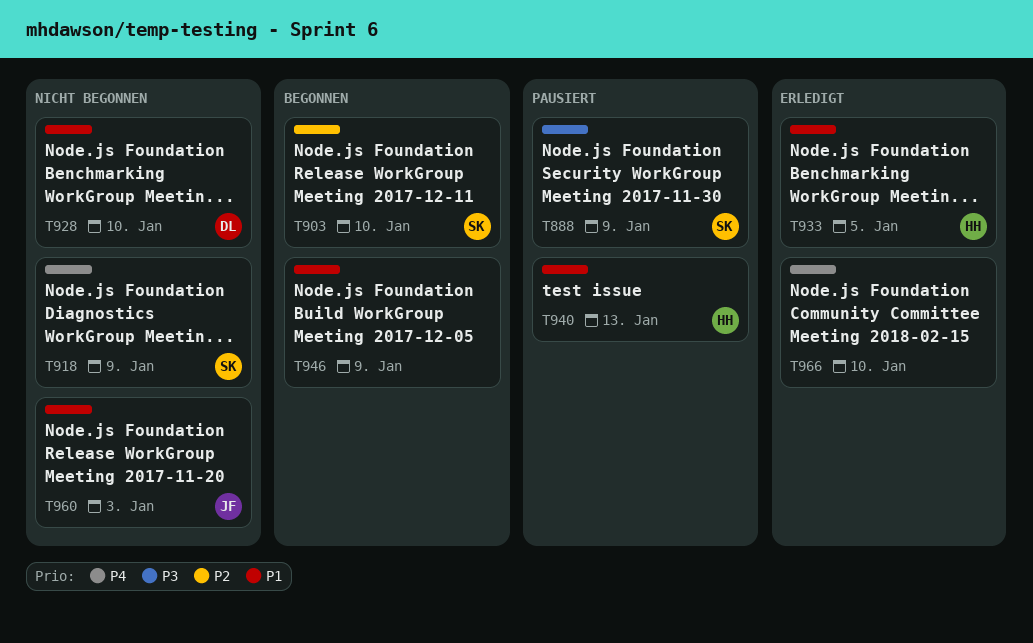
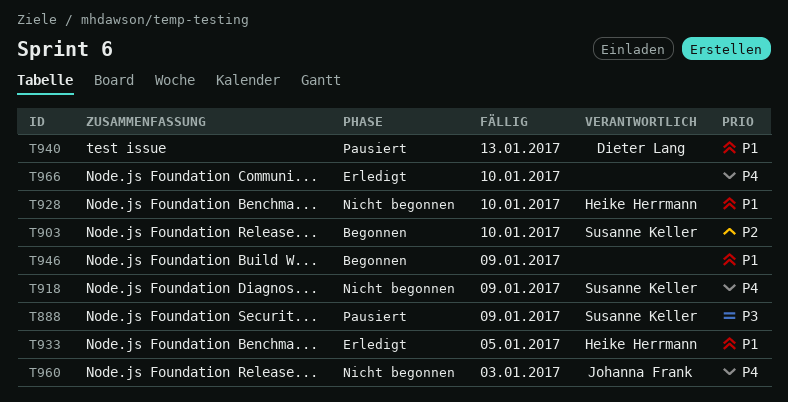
T928, owner: Dieter Lang -> Heike Herrmann
T940, owner: Heike Herrmann -> Dieter Lang
T960, priority: P1 -> P4

